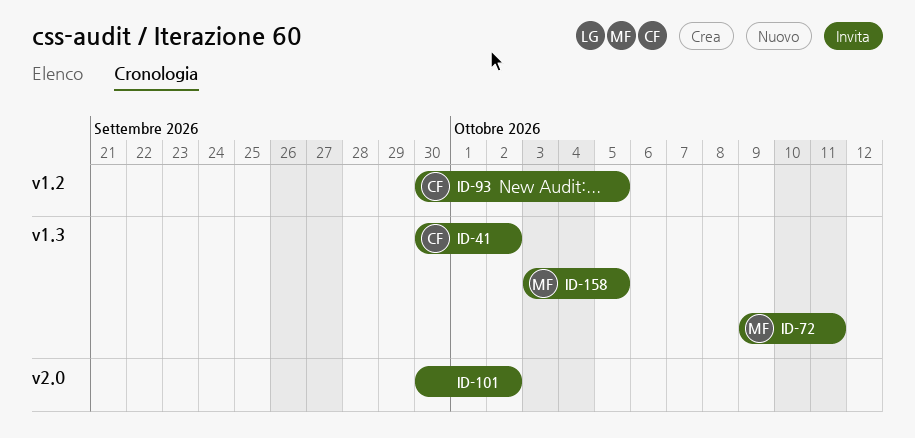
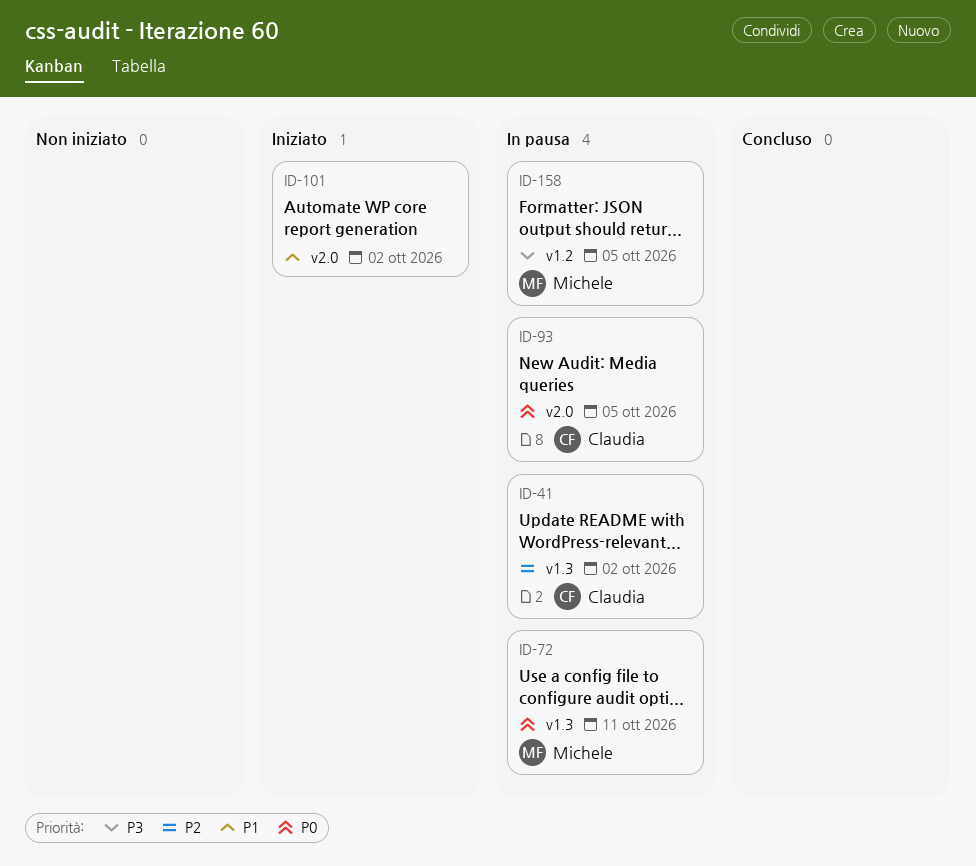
ID-93, label: v1.2 -> v2.0
ID-158, label: v1.3 -> v1.2

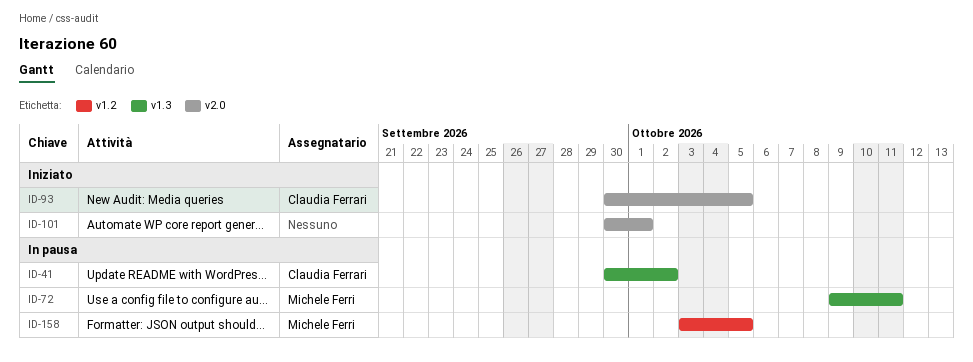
ID-93, status: In pausa -> Iniziato
ID-101, due: Oct 2 -> Oct 1

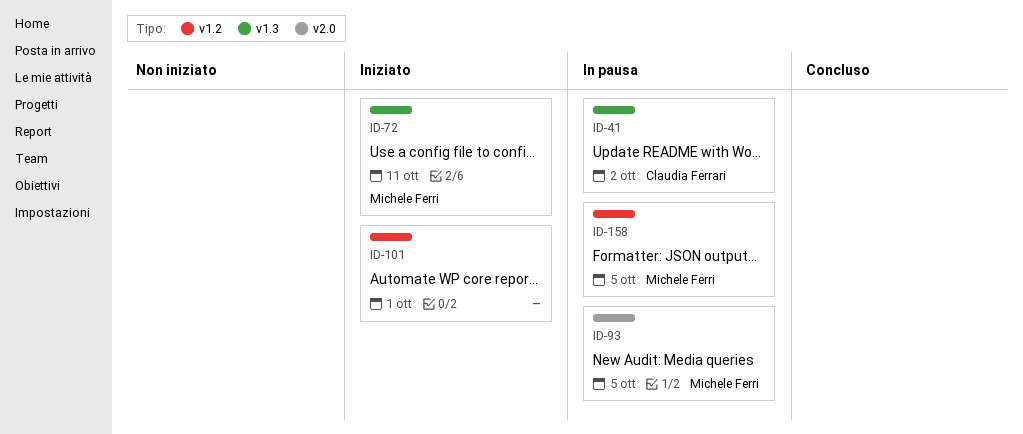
ID-72, status: In pausa -> Iniziato
ID-93, status: Iniziato -> In pausa
ID-93, owner: Claudia Ferrari -> Michele Ferri
ID-101, label: v2.0 -> v1.2

